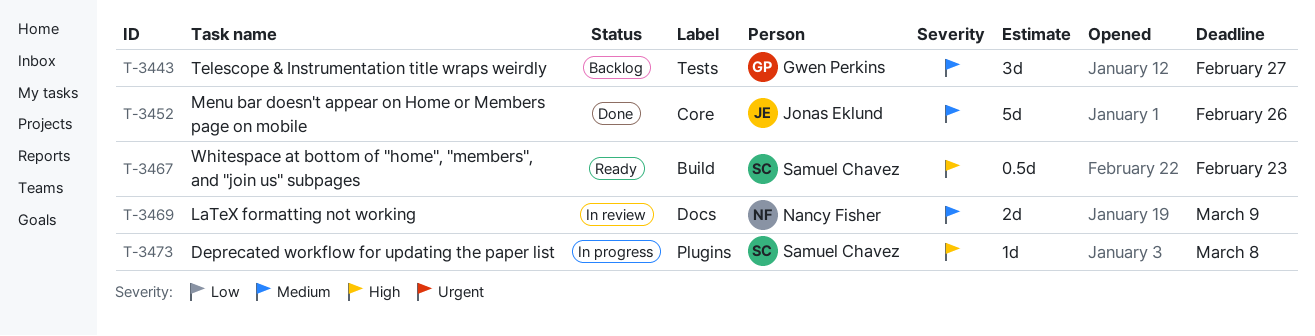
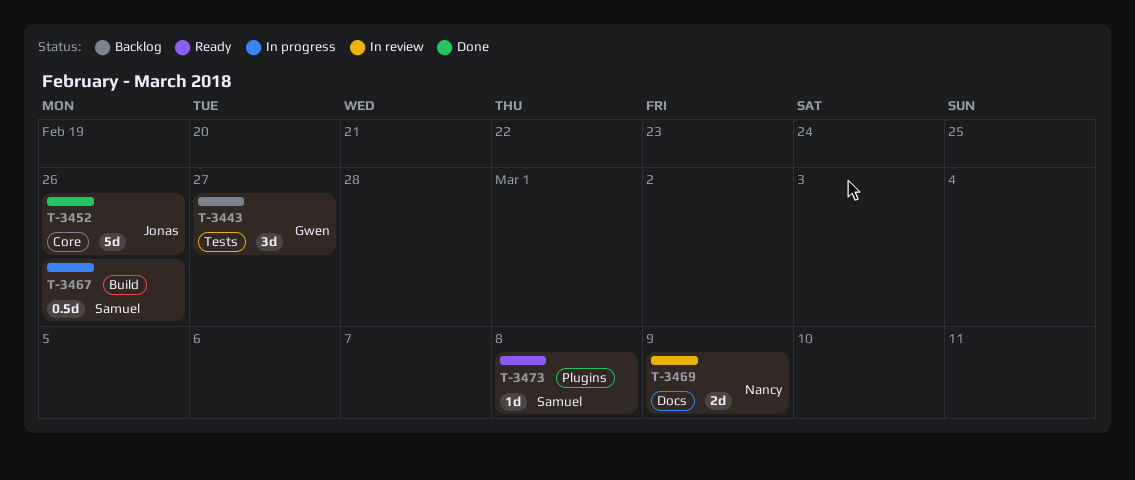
T-3467, status: Ready -> In progress
T-3467, due: Feb 23 -> Feb 26
T-3473, status: In progress -> Ready

